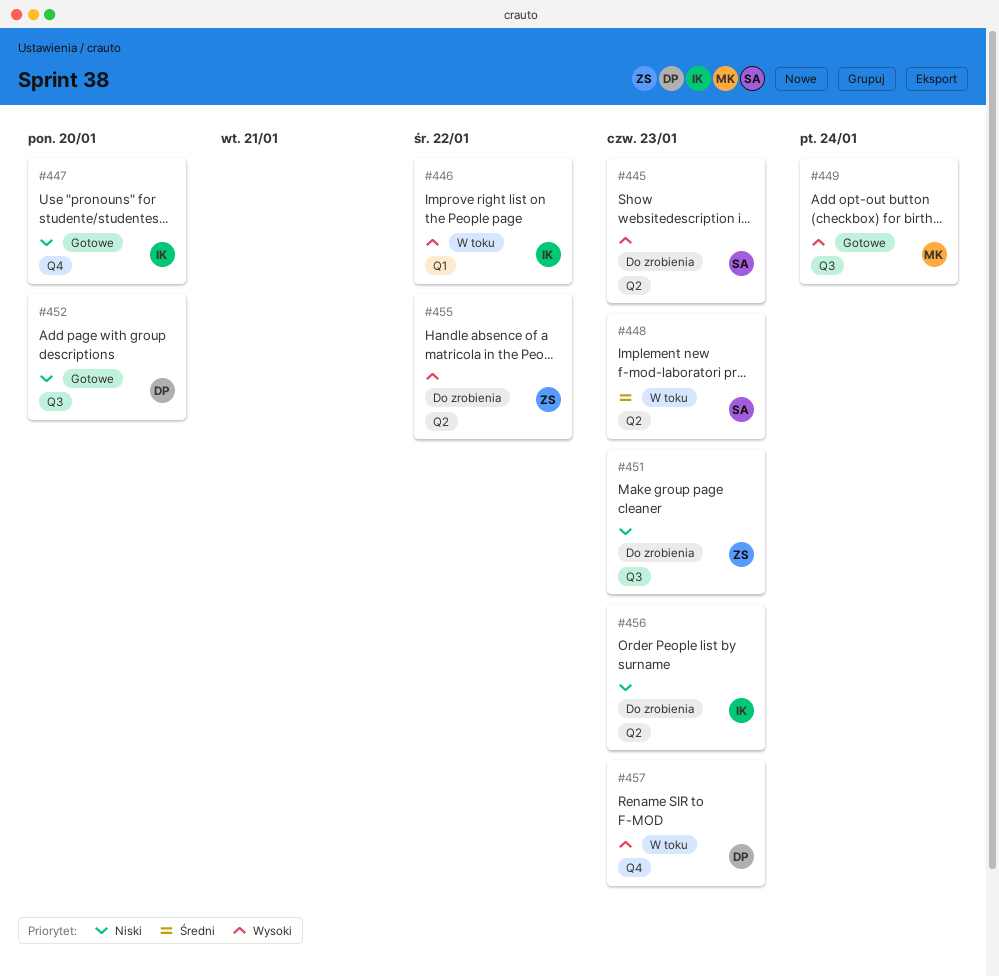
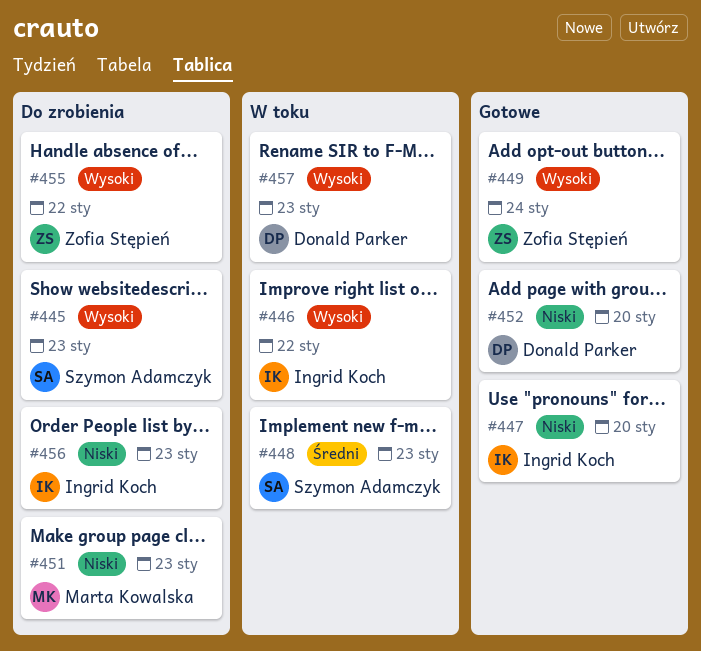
#449, owner: Marta Kowalska -> Zofia Stępień
#451, owner: Zofia Stępień -> Marta Kowalska

